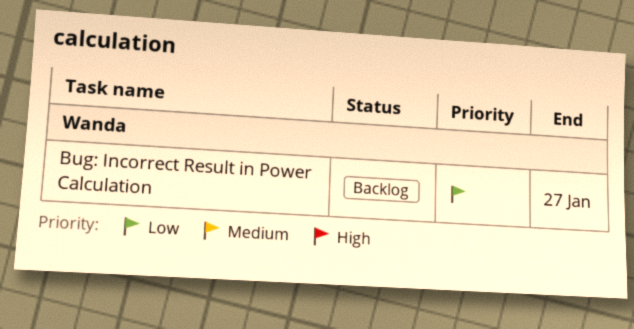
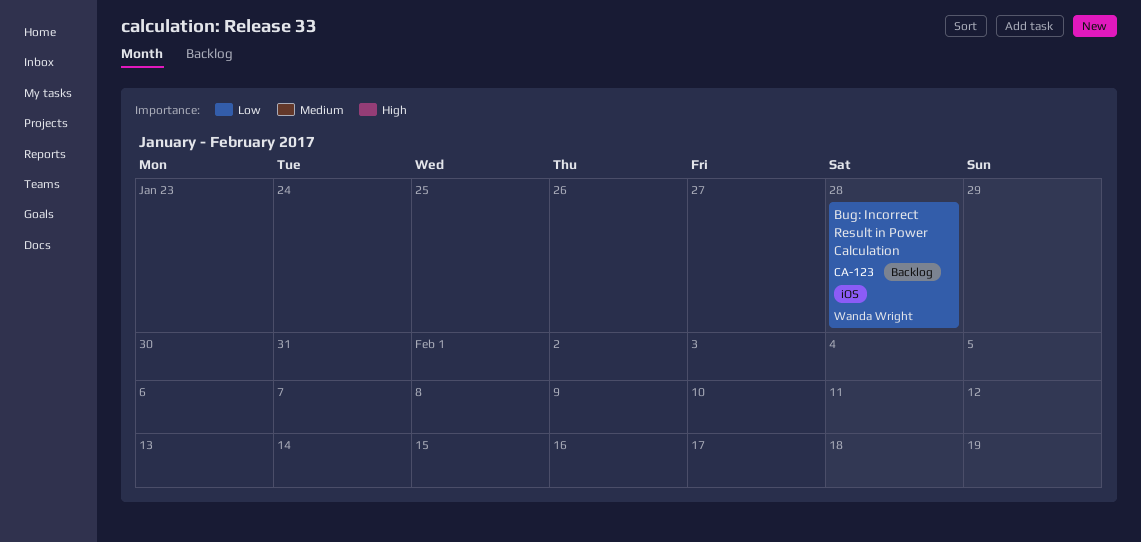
Bug: Incorrect Result in Power Calculation, due: Jan 27 -> Jan 28

